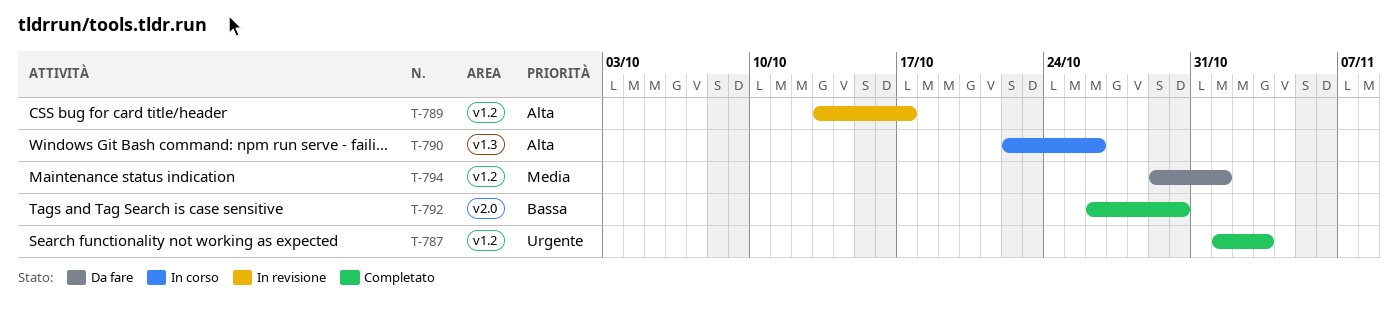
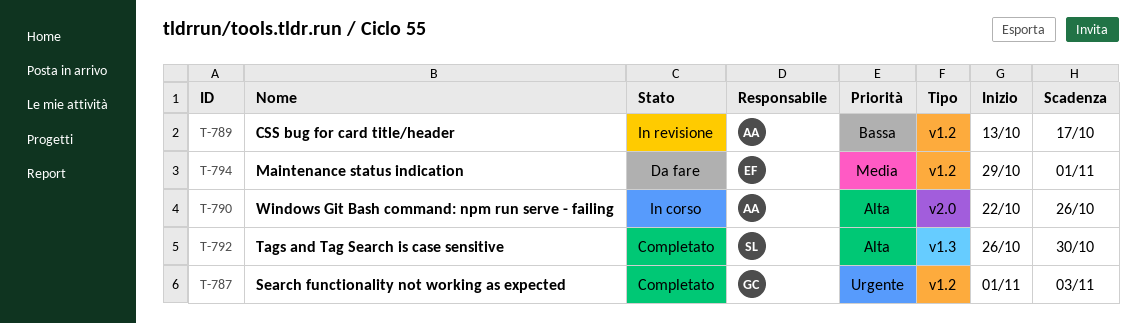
T-789, priority: Alta -> Bassa
T-790, label: v1.3 -> v2.0
T-792, priority: Bassa -> Alta
T-792, label: v2.0 -> v1.3

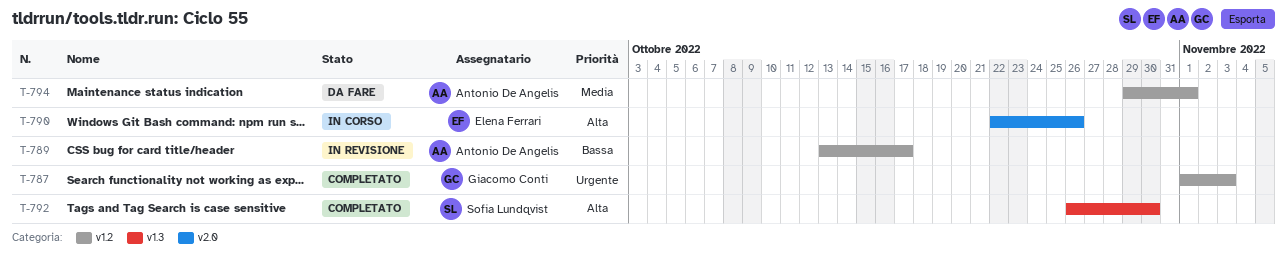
T-790, owner: Antonio De Angelis -> Elena Ferrari
T-794, owner: Elena Ferrari -> Antonio De Angelis

